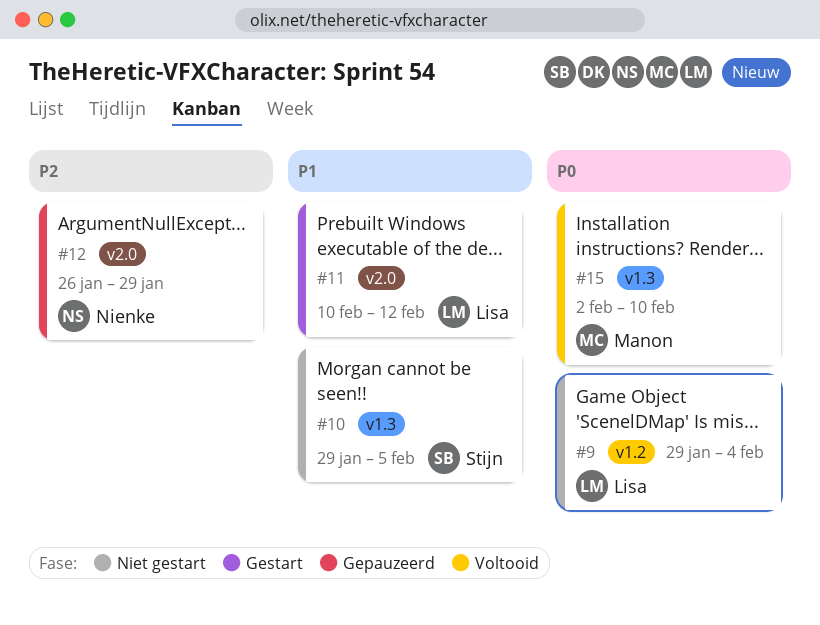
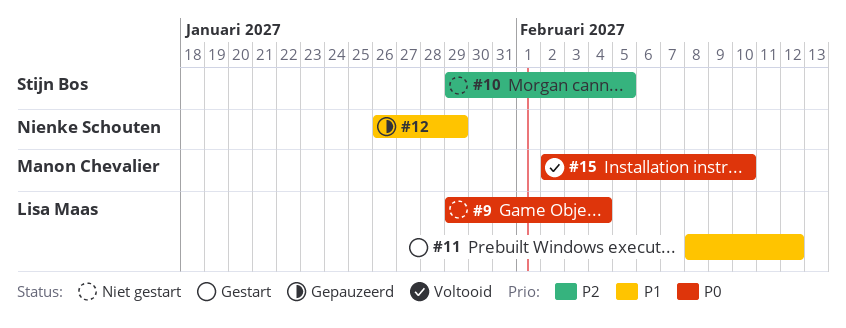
#10, priority: P1 -> P2
#11, start: Feb 10 -> Feb 8
#12, priority: P2 -> P1

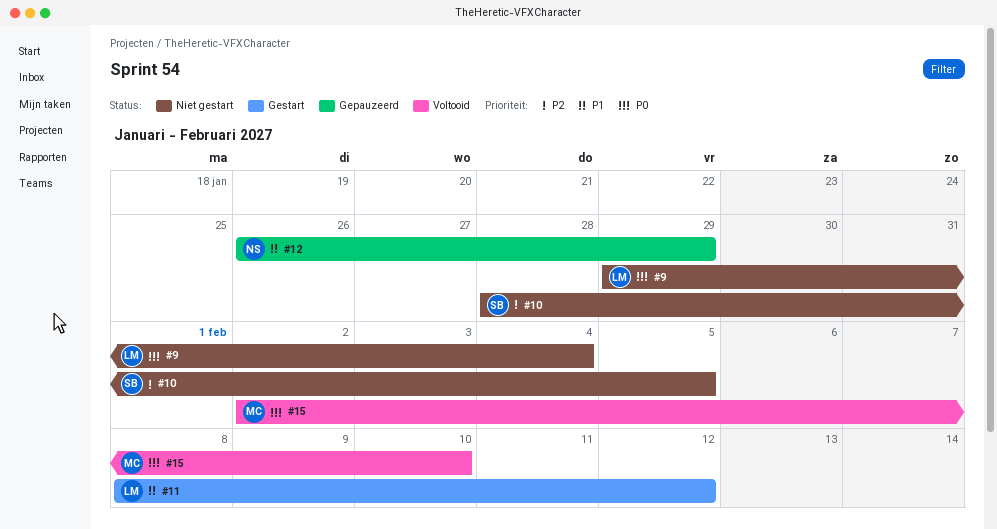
#10, start: Jan 29 -> Jan 28

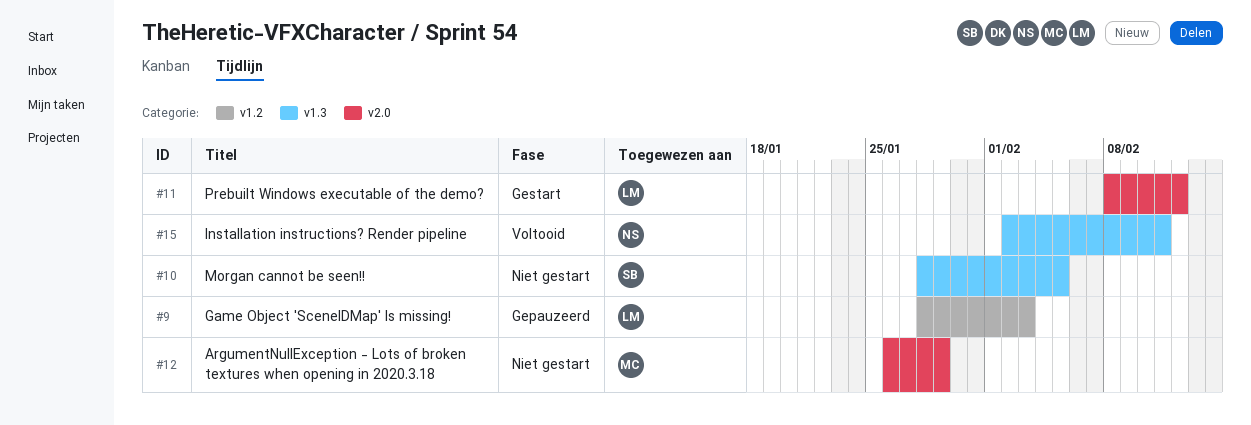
#9, status: Niet gestart -> Gepauzeerd
#9, start: Jan 29 -> Jan 28
#9, due: Feb 4 -> Feb 3
#12, status: Gepauzeerd -> Niet gestart
#12, owner: NS -> MC
#15, owner: MC -> NS
#15, due: Feb 10 -> Feb 11

